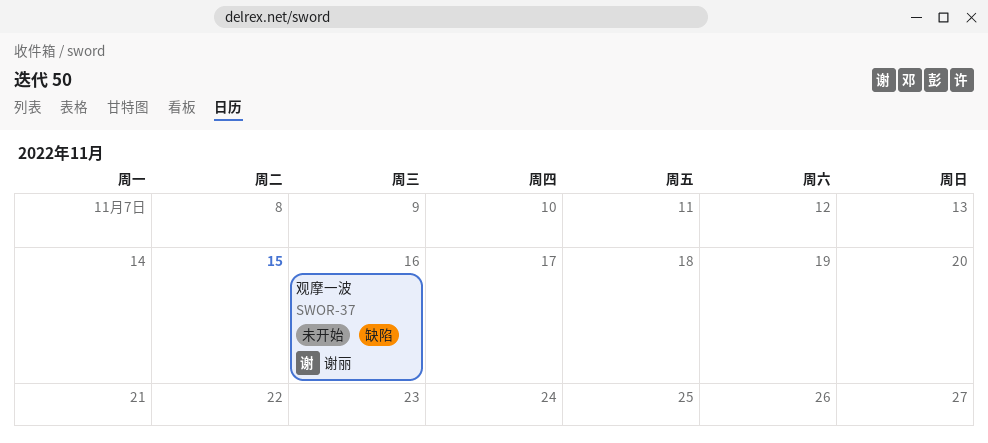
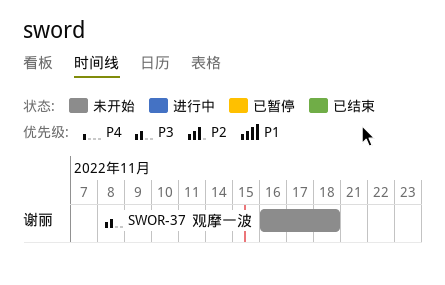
SWOR-37, due: Nov 16 -> Nov 18

